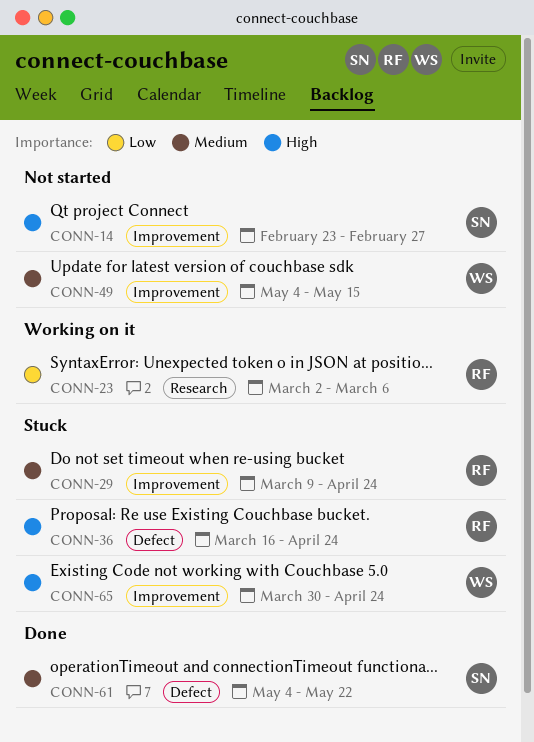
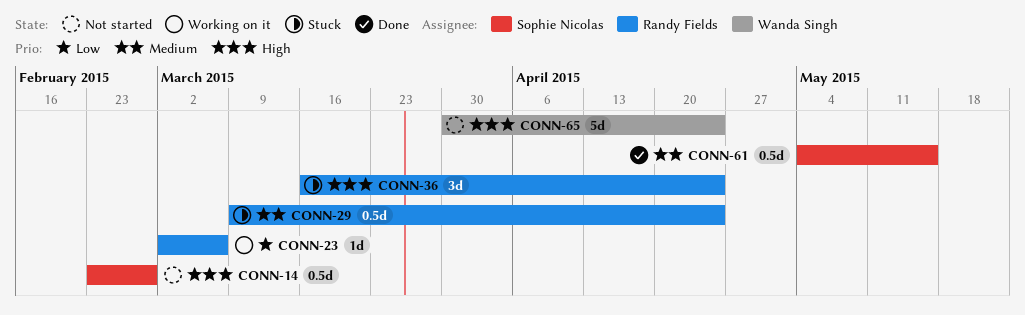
CONN-49: present -> none
CONN-61, due: May 22 -> May 15
CONN-65, status: Stuck -> Not started

